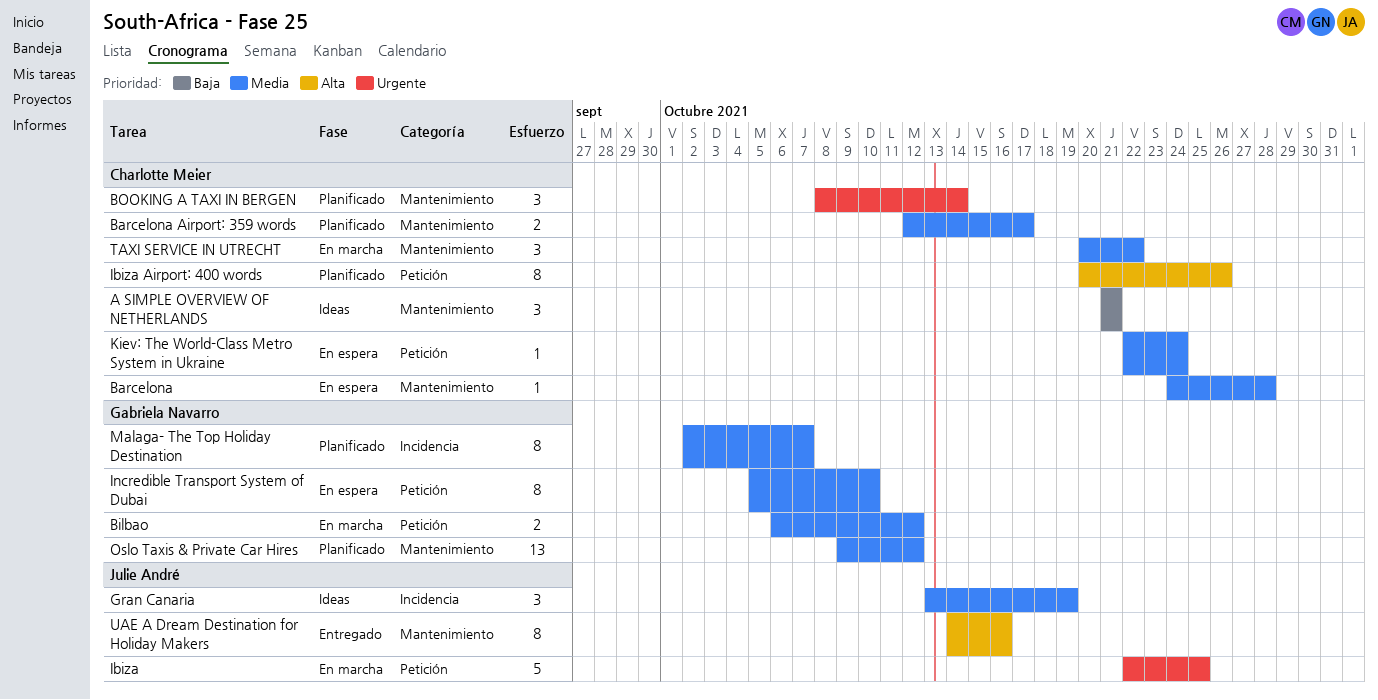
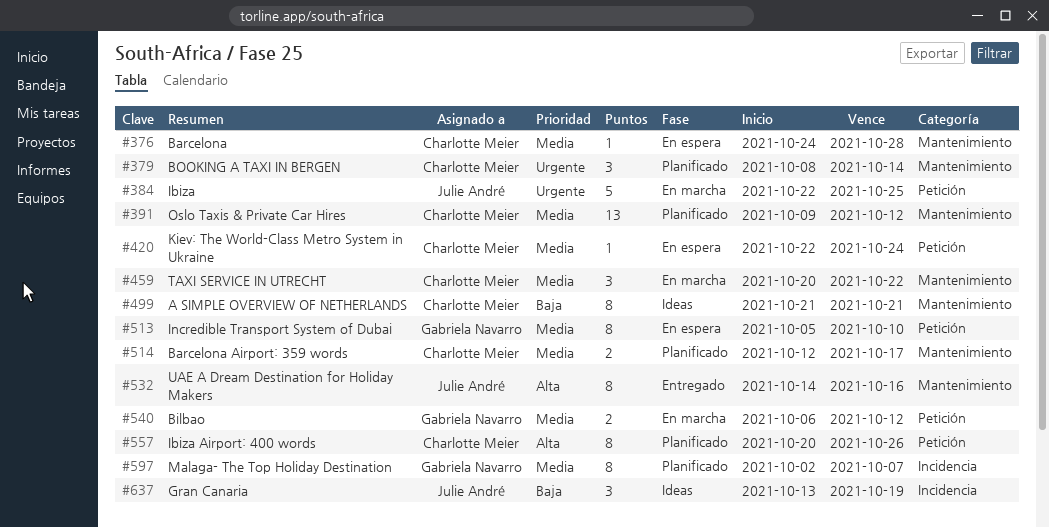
A SIMPLE OVERVIEW OF NETHERLANDS, estimate: 3 -> 8
Gran Canaria, priority: Media -> Baja
Oslo Taxis & Private Car Hires, owner: Gabriela Navarro -> Charlotte Meier

